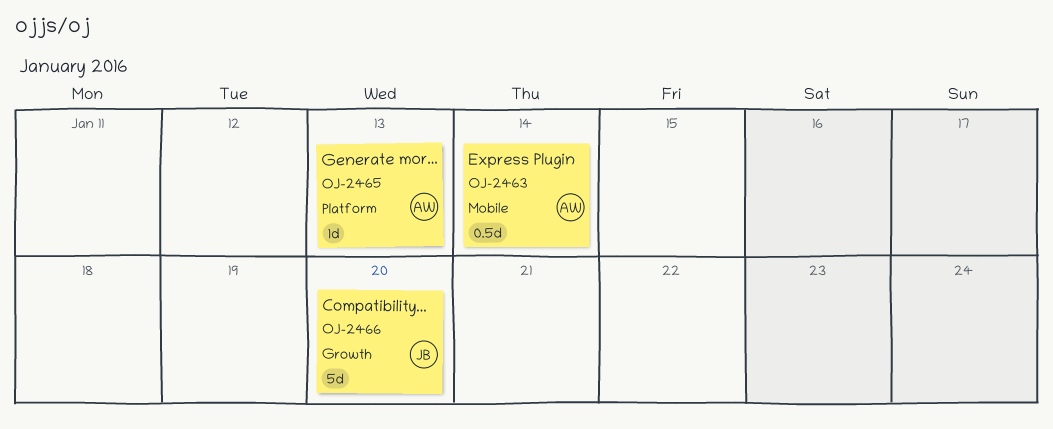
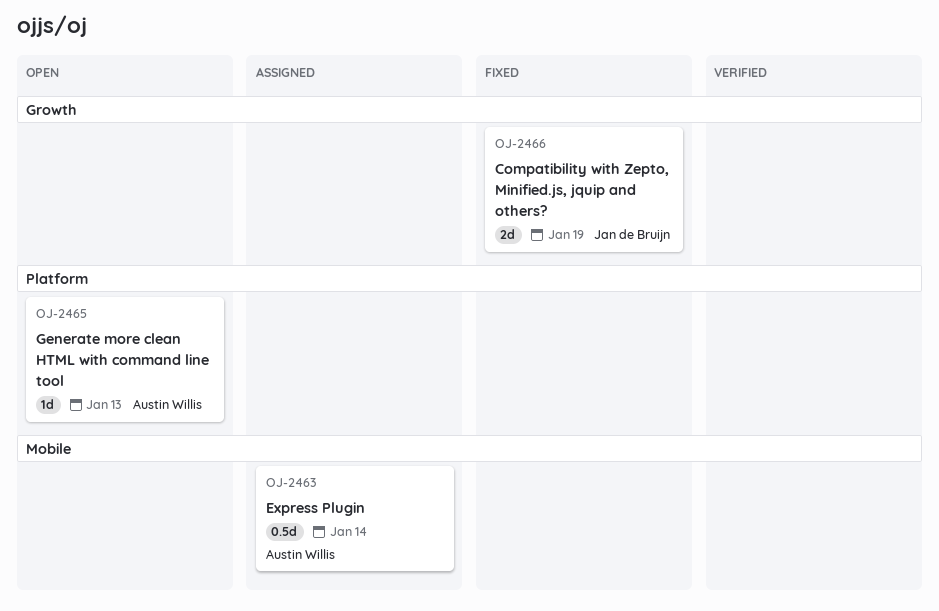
OJ-2466, estimate: 5d -> 2d
OJ-2466, due: Jan 20 -> Jan 19

